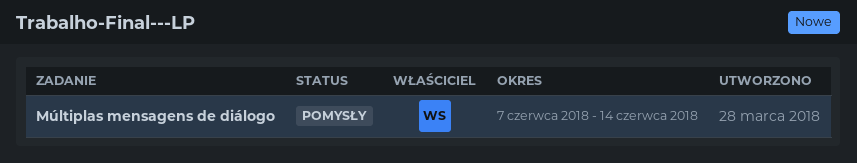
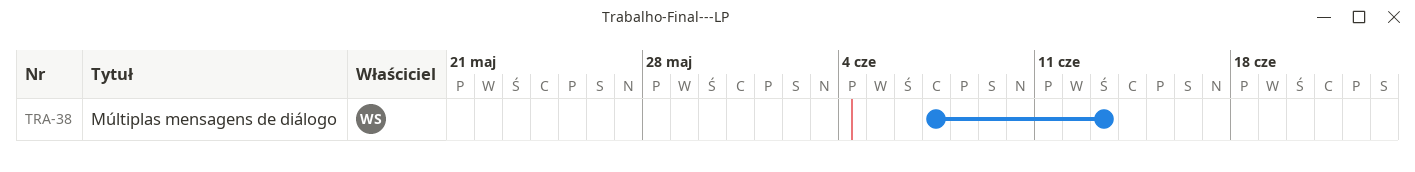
Múltiplas mensagens de diálogo, due: Jun 14 -> Jun 13

